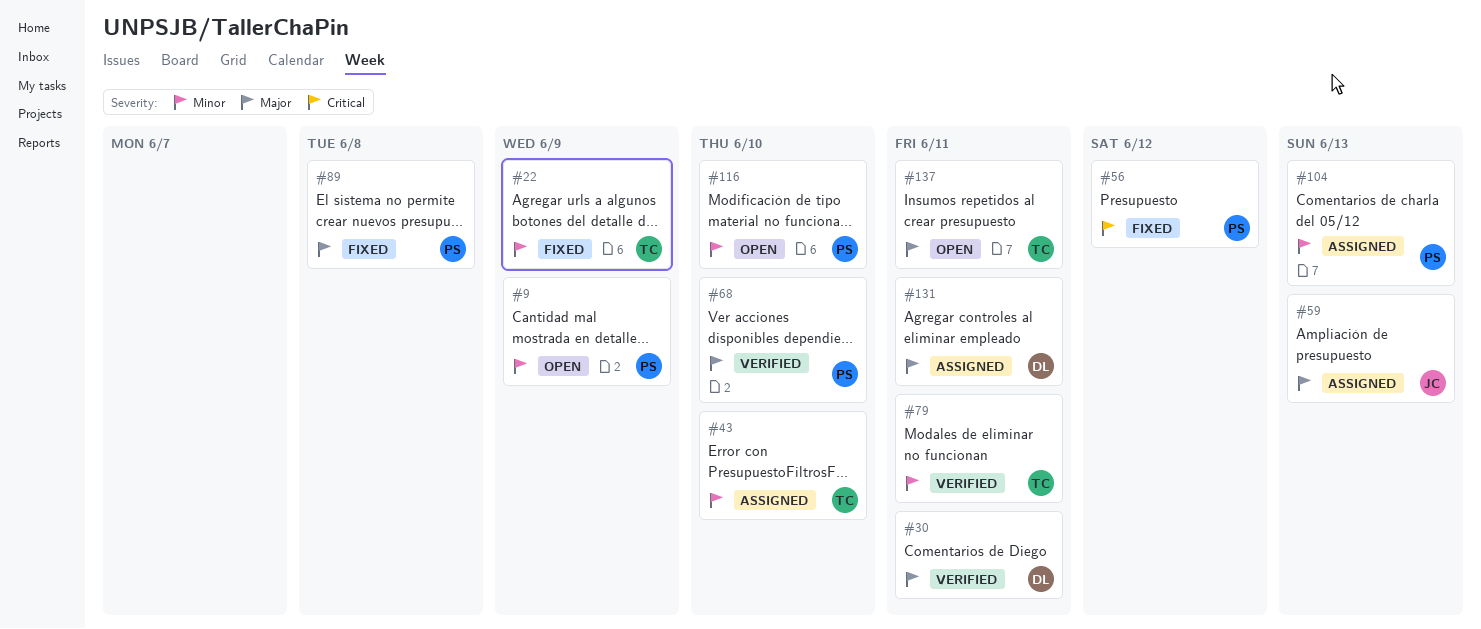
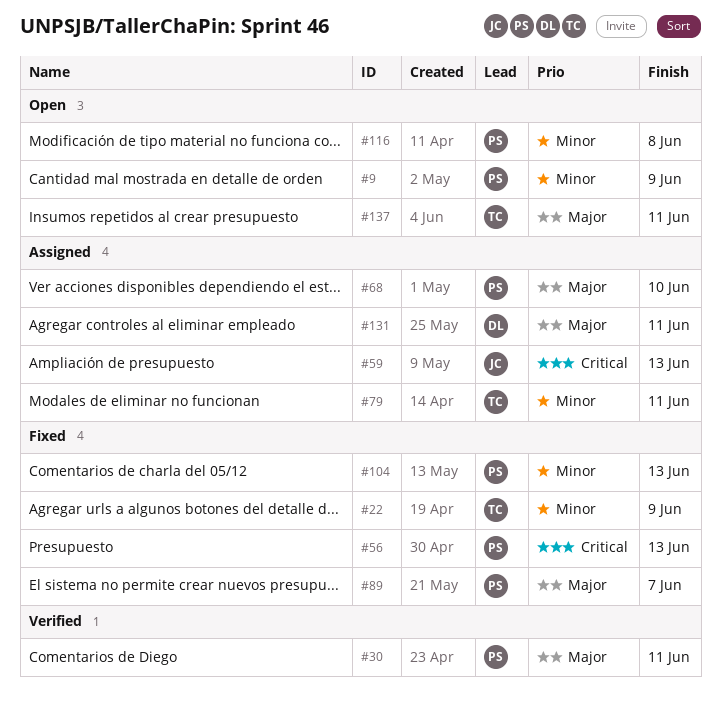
#30, owner: DL -> PS
#43: present -> none
#56, due: Jun 12 -> Jun 13
#59, priority: Major -> Critical
#68, status: Verified -> Assigned
#79, status: Verified -> Assigned
#89, due: Jun 8 -> Jun 7
#104, status: Assigned -> Fixed
#116, due: Jun 10 -> Jun 8

